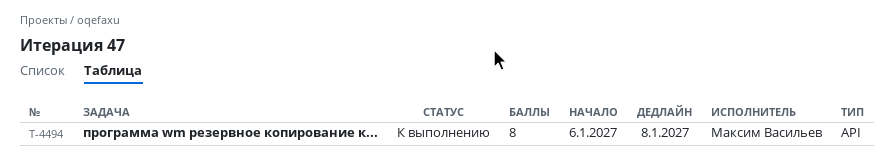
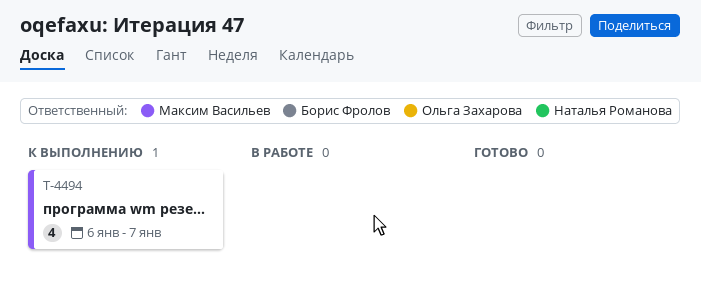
T-4494, estimate: 8 -> 4
T-4494, due: Jan 8 -> Jan 7

